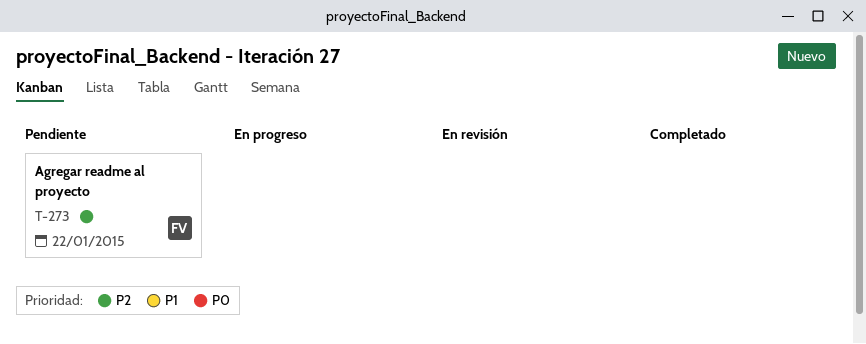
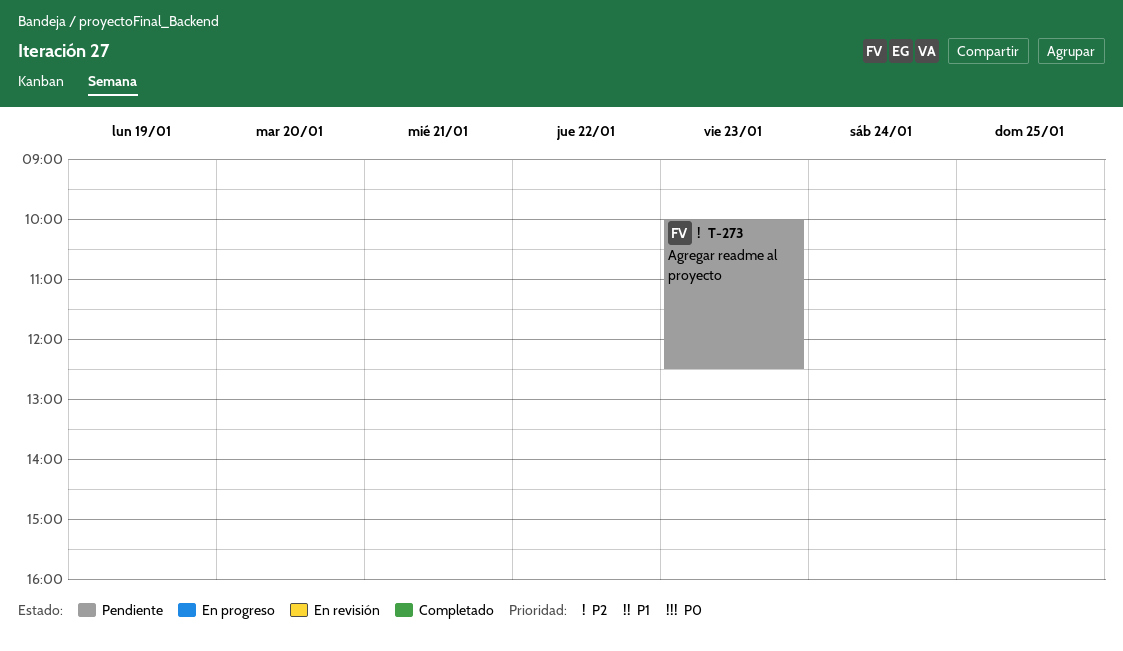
T-273, day: Jan 22 -> Jan 23

